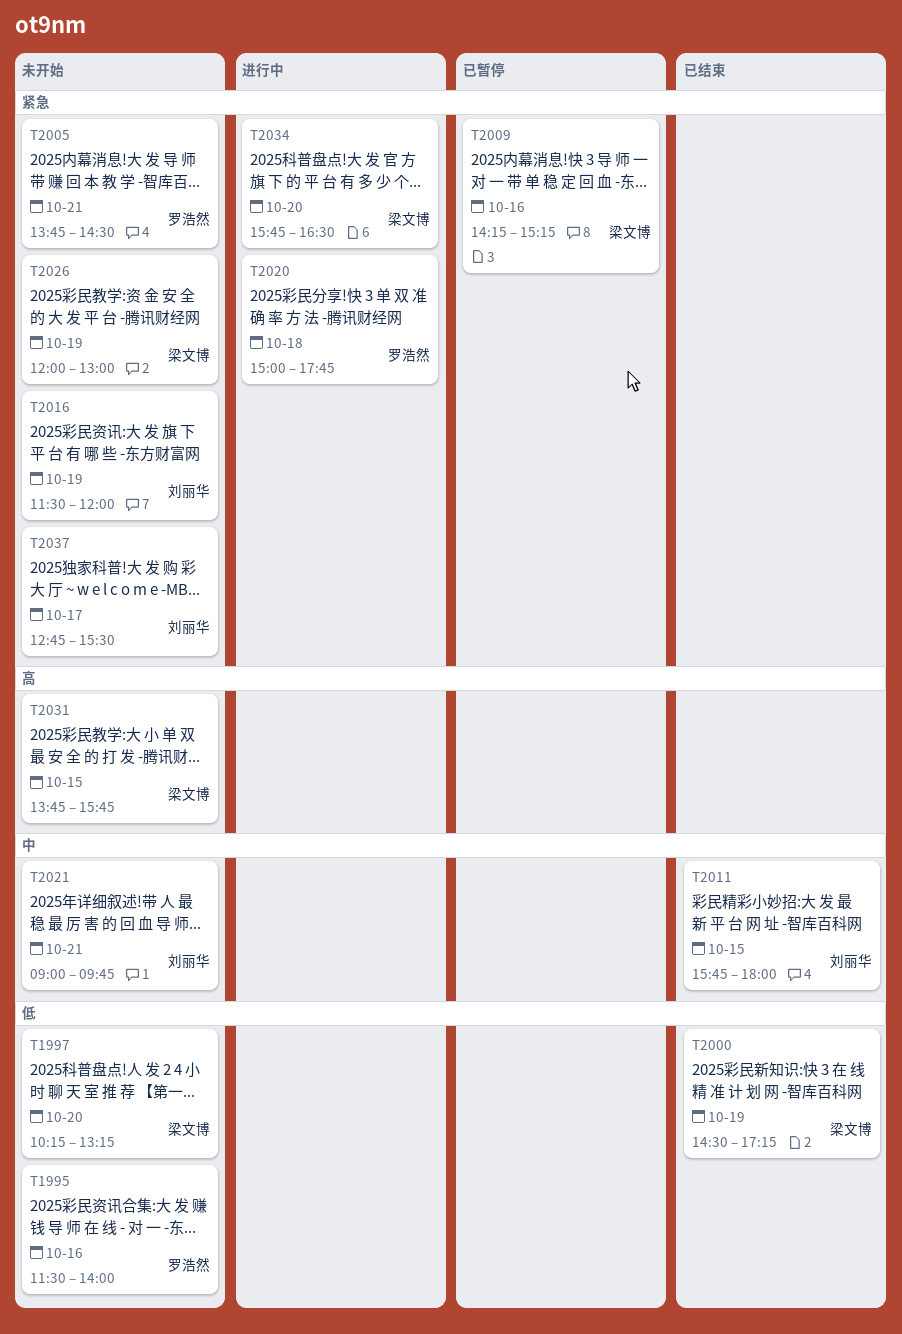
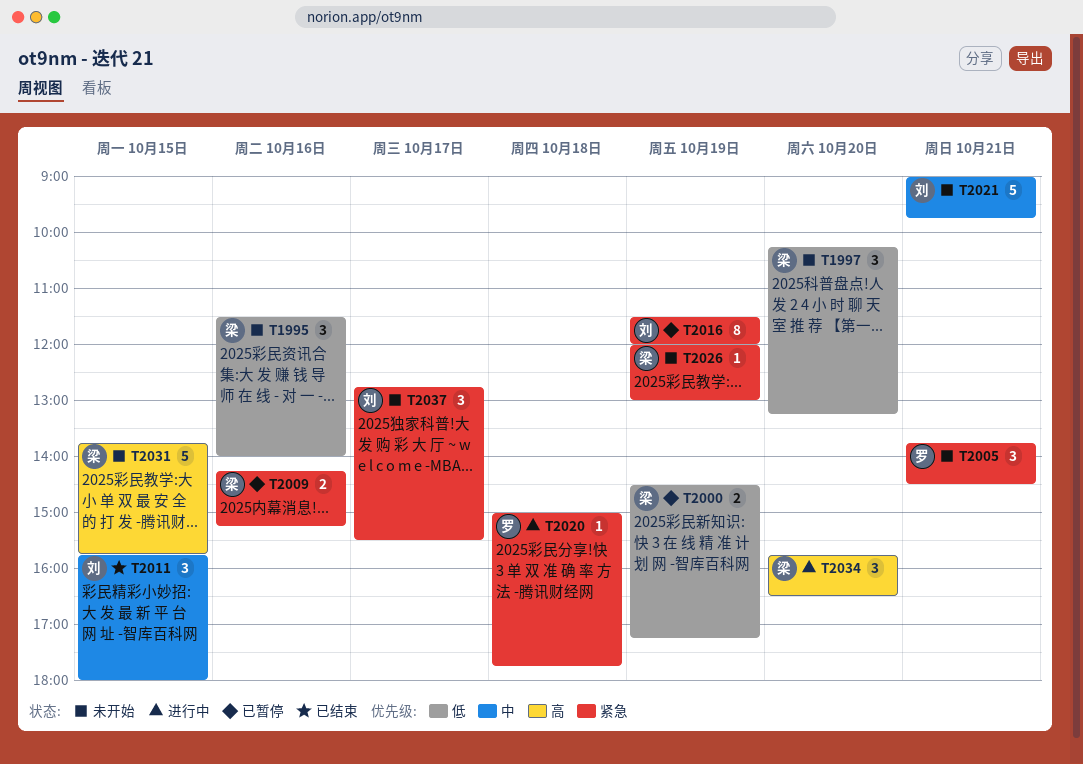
T1995, owner: 罗浩然 -> 梁文博
T2000, status: 已结束 -> 已暂停
T2016, status: 未开始 -> 已暂停
T2034, priority: 紧急 -> 高

